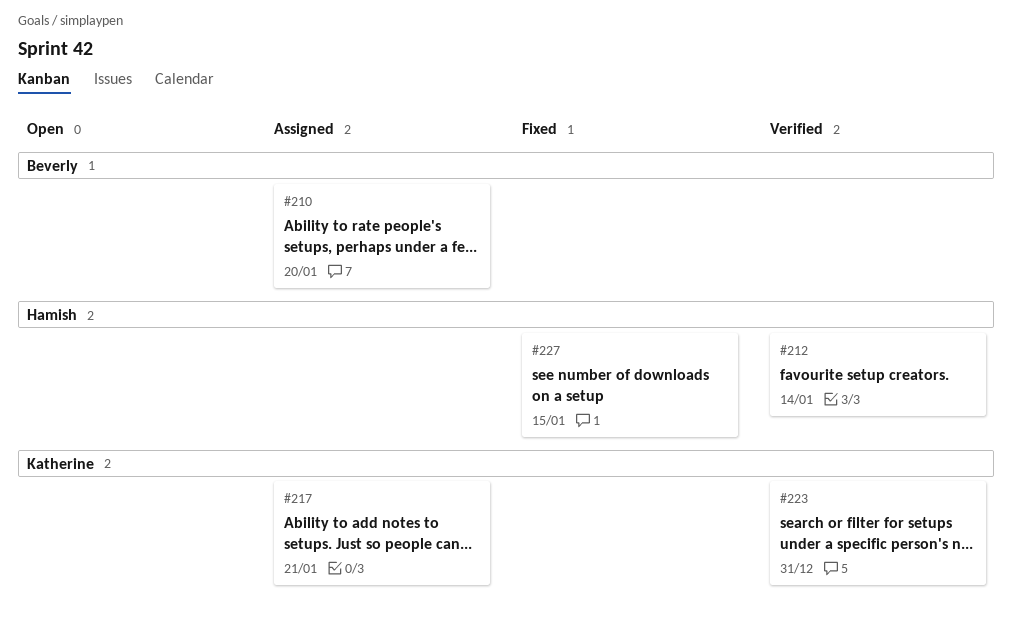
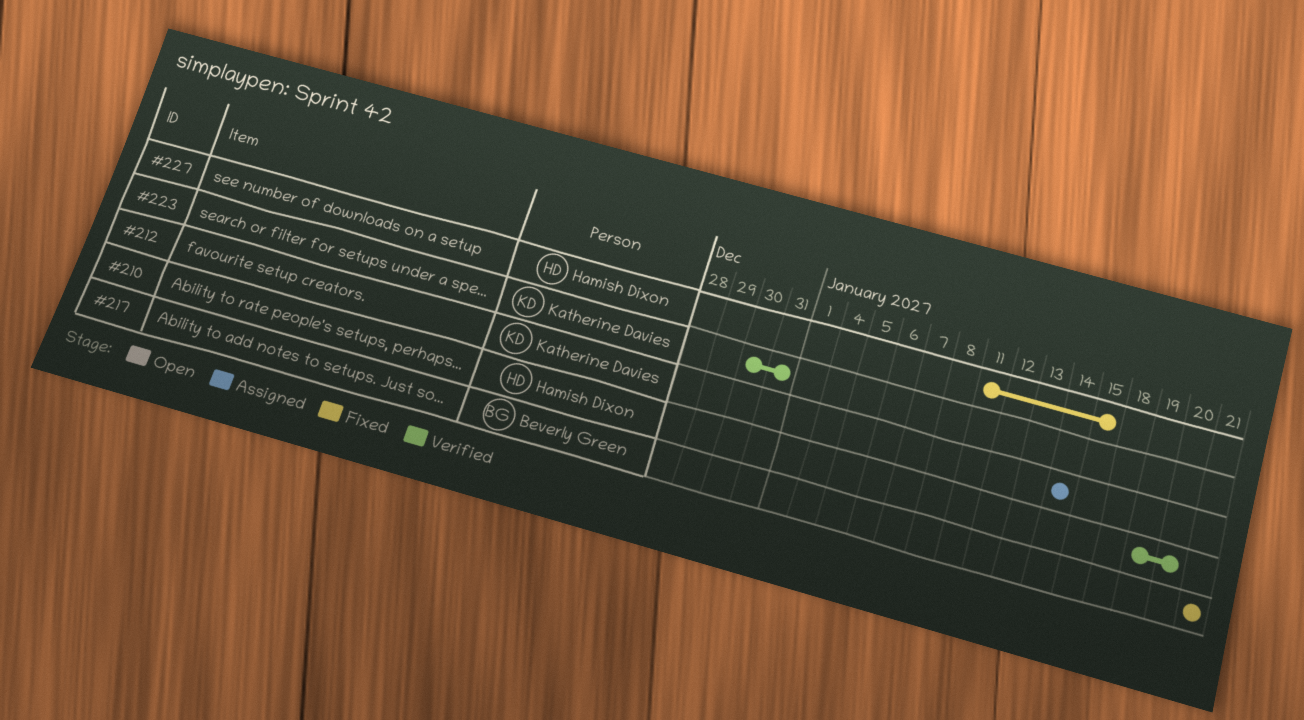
#210, status: Assigned -> Verified
#210, owner: Beverly Green -> Hamish Dixon
#212, status: Verified -> Assigned
#212, owner: Hamish Dixon -> Katherine Davies
#217, status: Assigned -> Fixed
#217, owner: Katherine Davies -> Beverly Green

